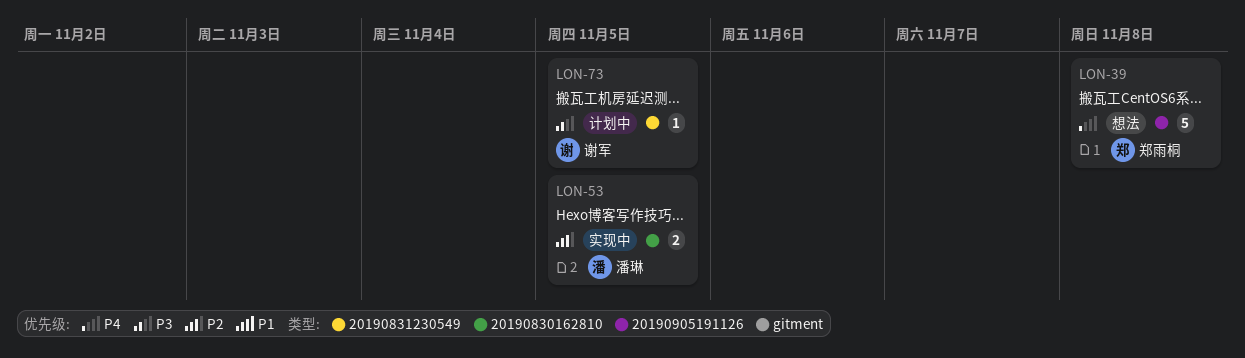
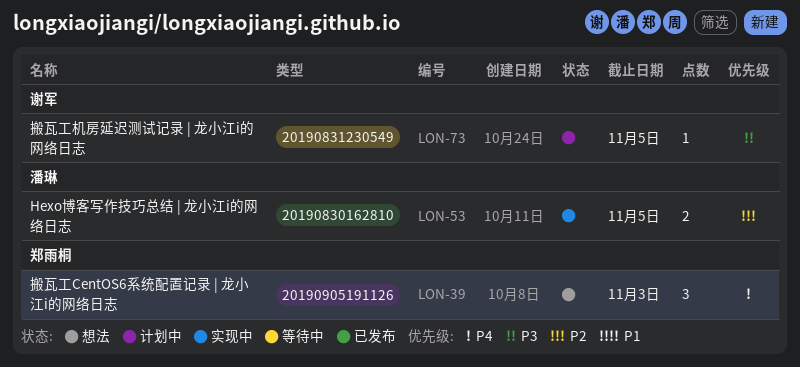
LON-39, estimate: 5 -> 3
LON-39, due: Nov 8 -> Nov 3

